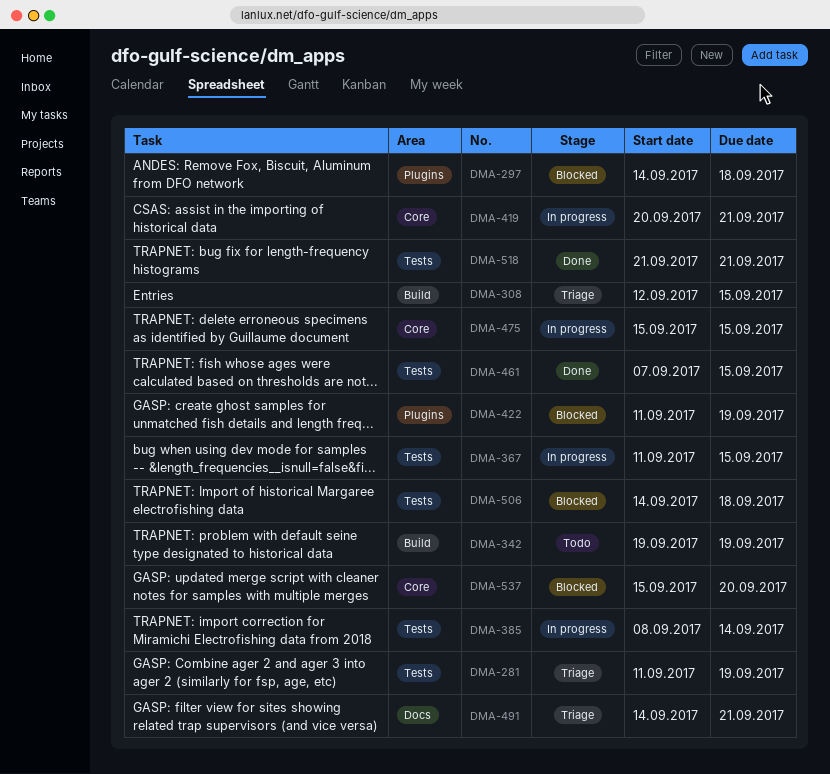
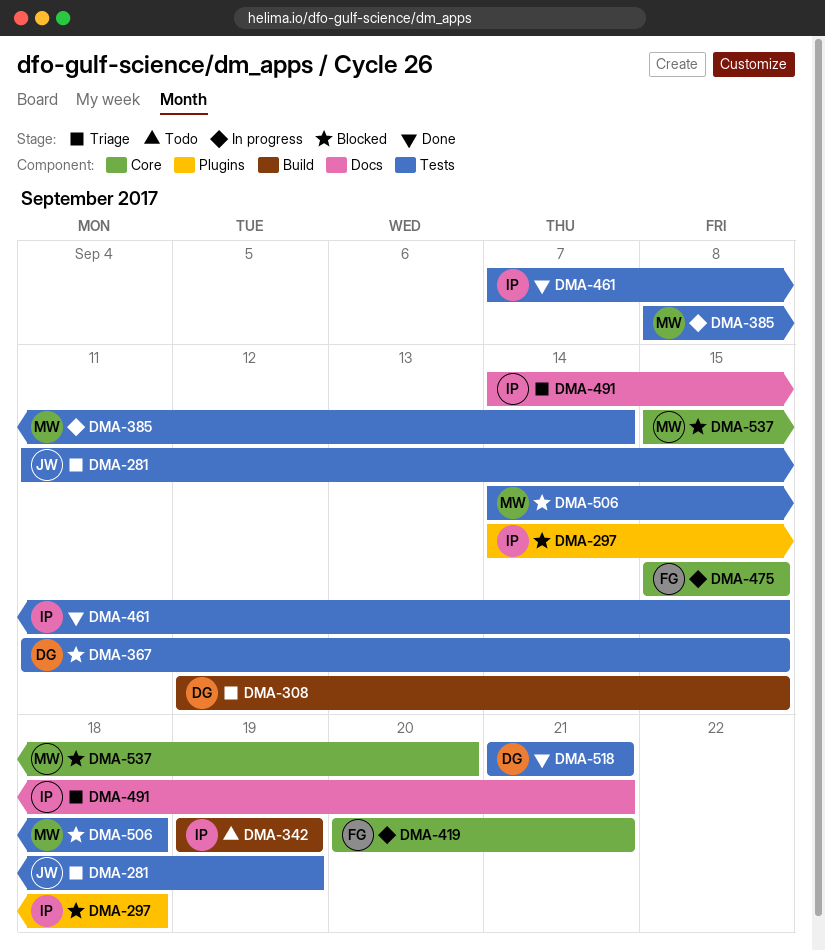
DMA-367, status: In progress -> Blocked
DMA-422: present -> none

